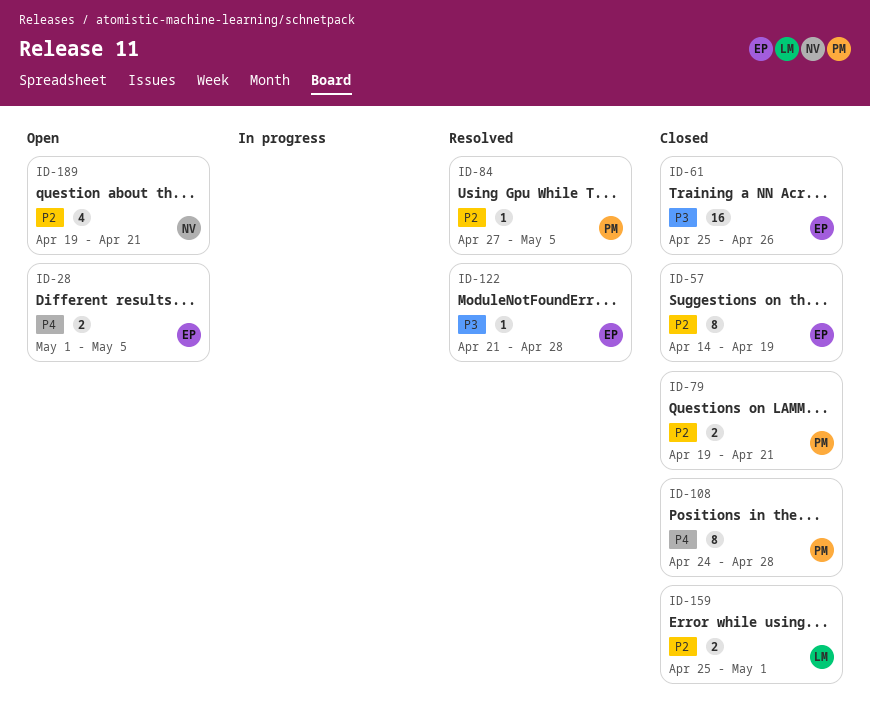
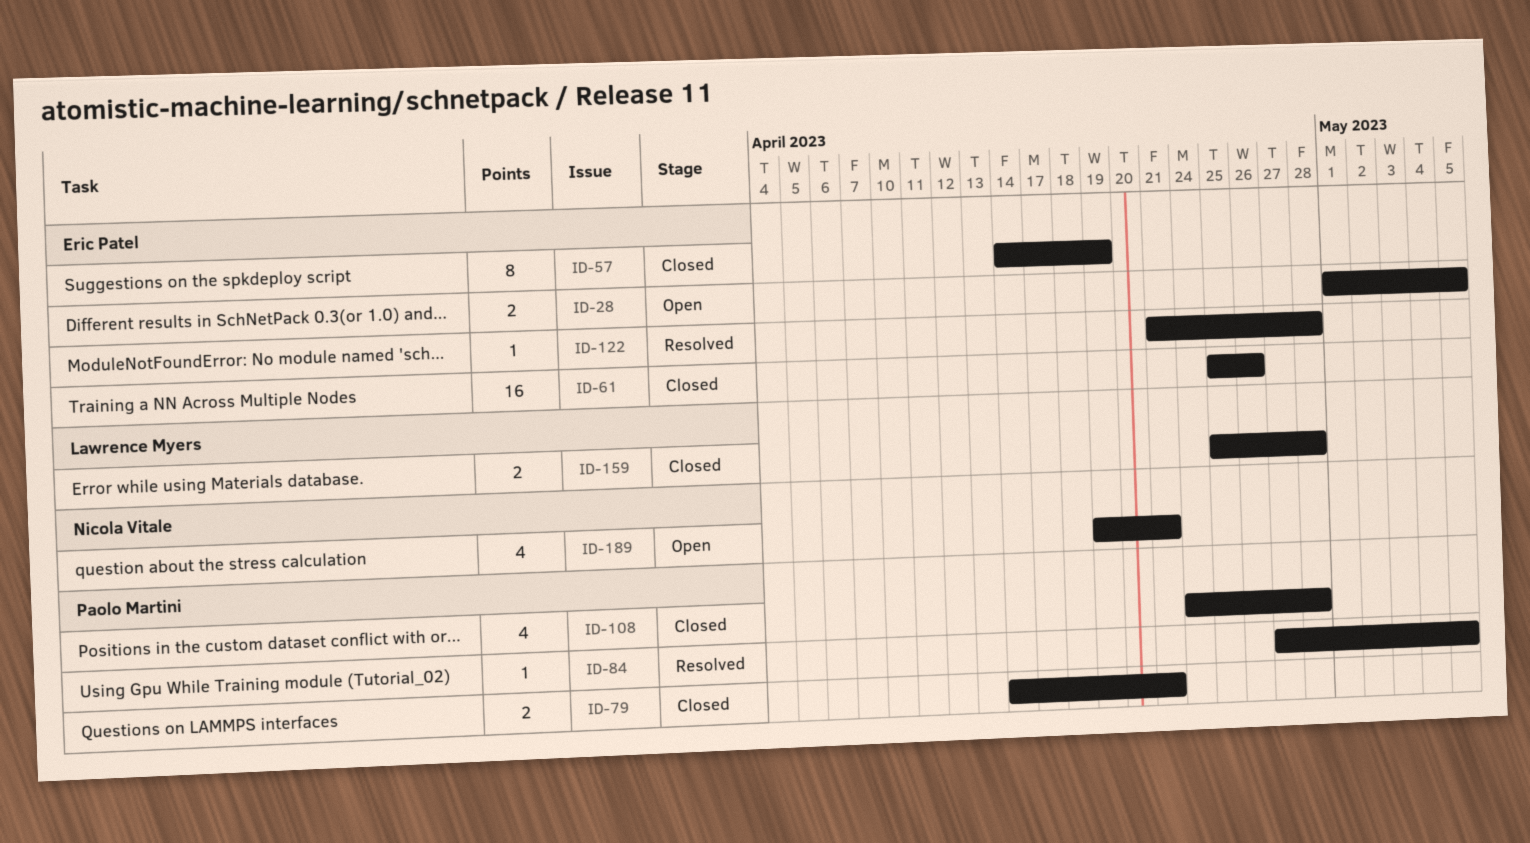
ID-79, start: Apr 19 -> Apr 14
ID-108, estimate: 8 -> 4
ID-159, due: May 1 -> Apr 28

